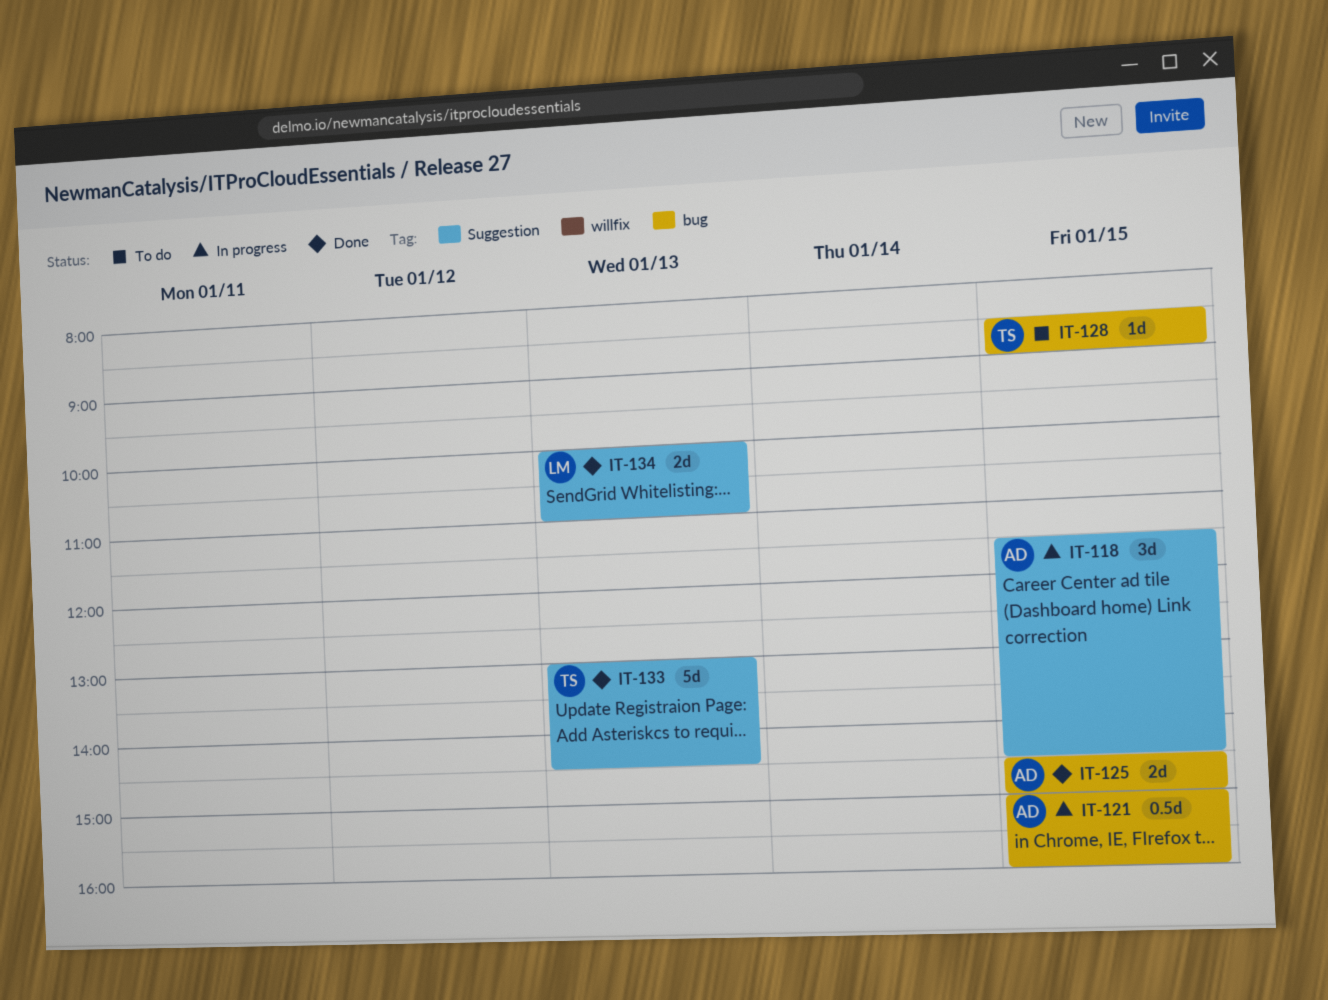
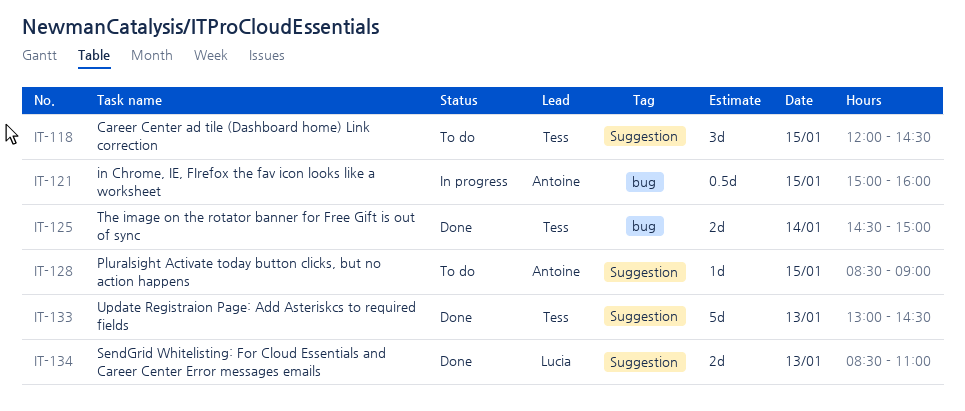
IT-118, status: In progress -> To do
IT-118, owner: Antoine -> Tess
IT-118, begins: 11:30 -> 12:00
IT-125, owner: Antoine -> Tess
IT-125, day: Jan 15 -> Jan 14
IT-128, owner: Tess -> Antoine
IT-128, label: bug -> Suggestion
IT-134, begins: 10:00 -> 08:30

